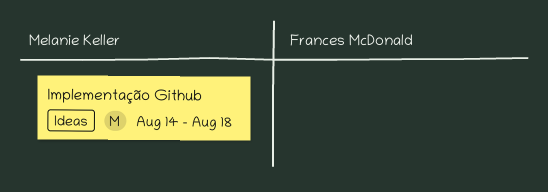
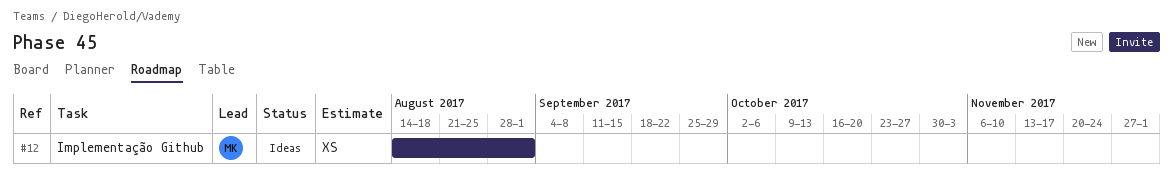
Implementação Github, estimate: M -> XS
Implementação Github, due: Aug 18 -> Sep 1

